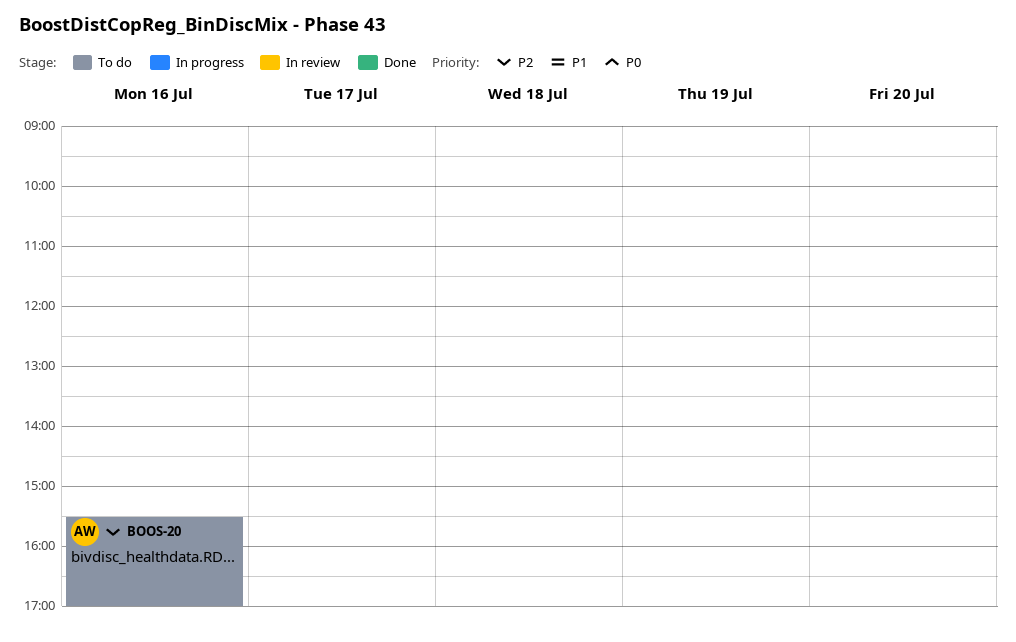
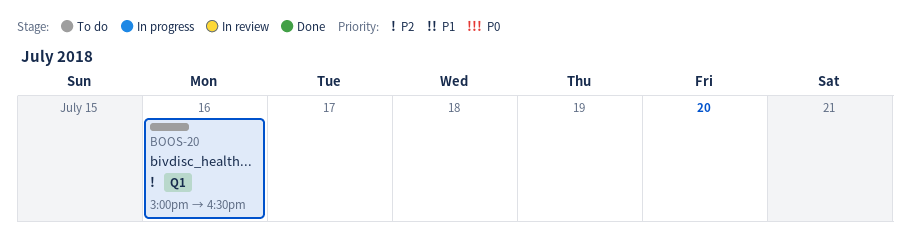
BOOS-20, begins: 15:30 -> 15:00
BOOS-20, ends: 17:00 -> 16:30

